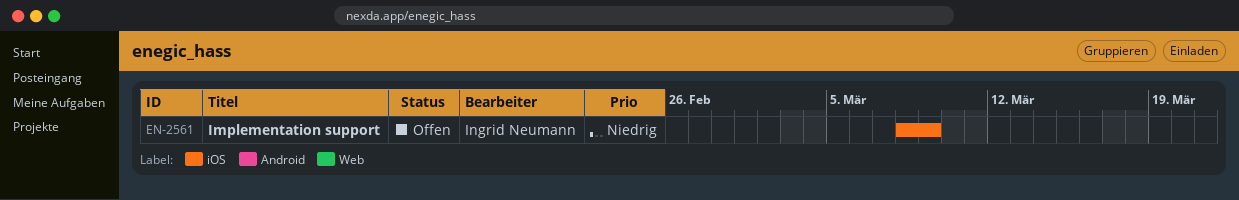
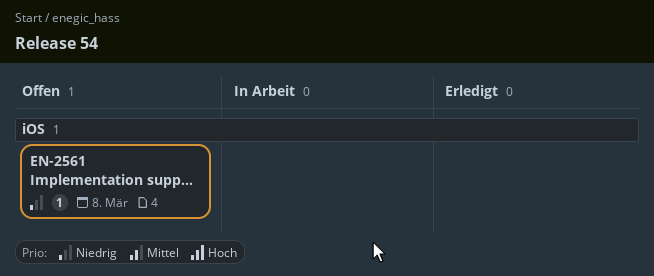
EN-2561, due: Mar 9 -> Mar 8

